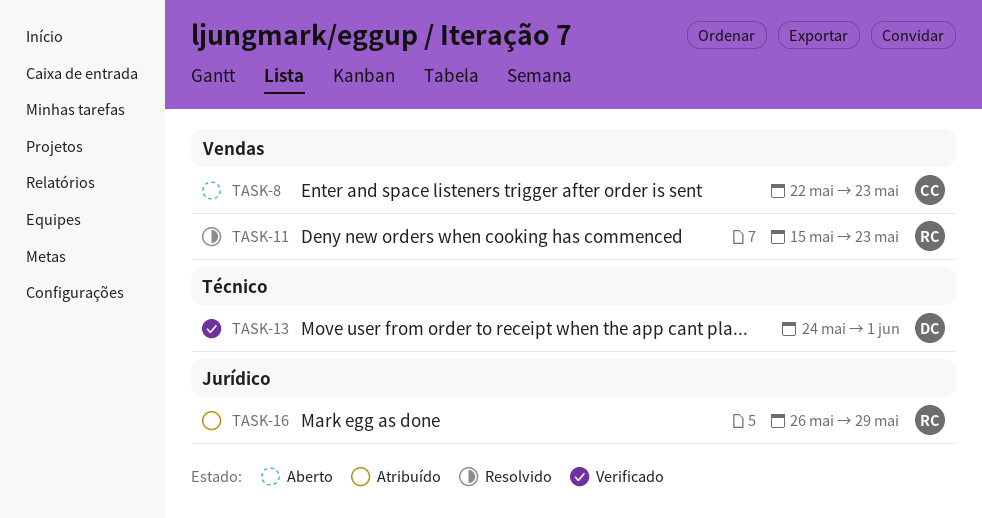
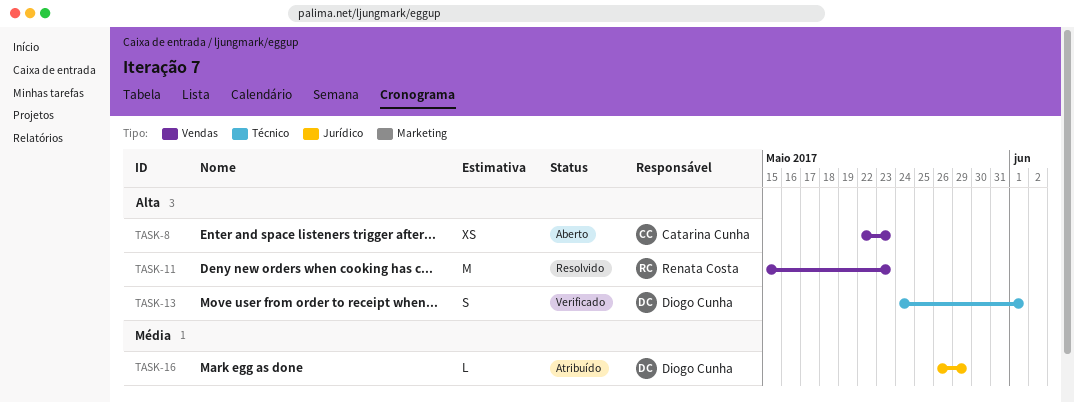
TASK-16, owner: Renata Costa -> Diogo Cunha

